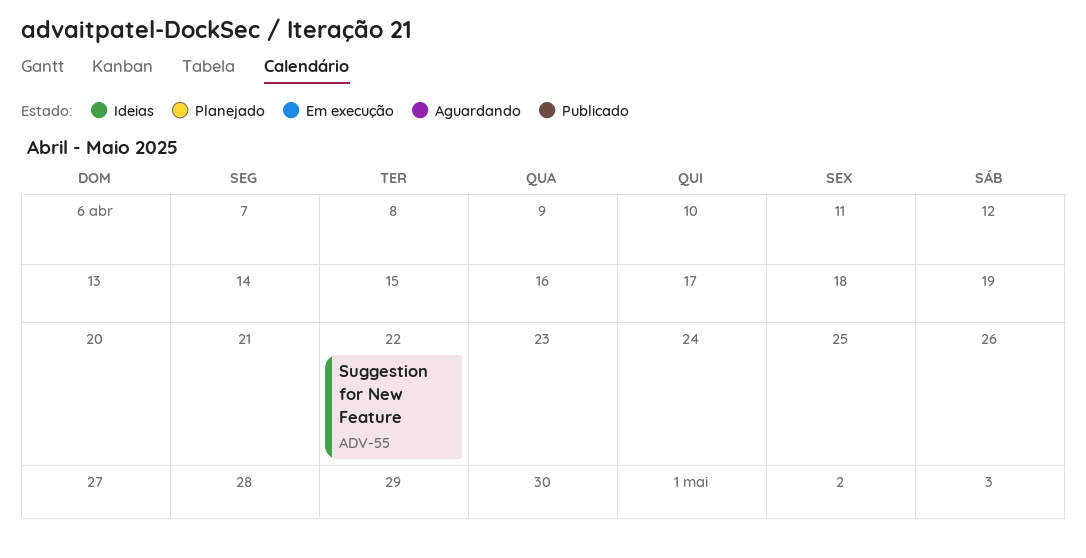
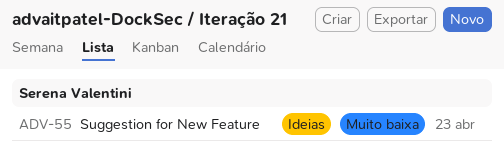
ADV-55, due: Apr 22 -> Apr 23

